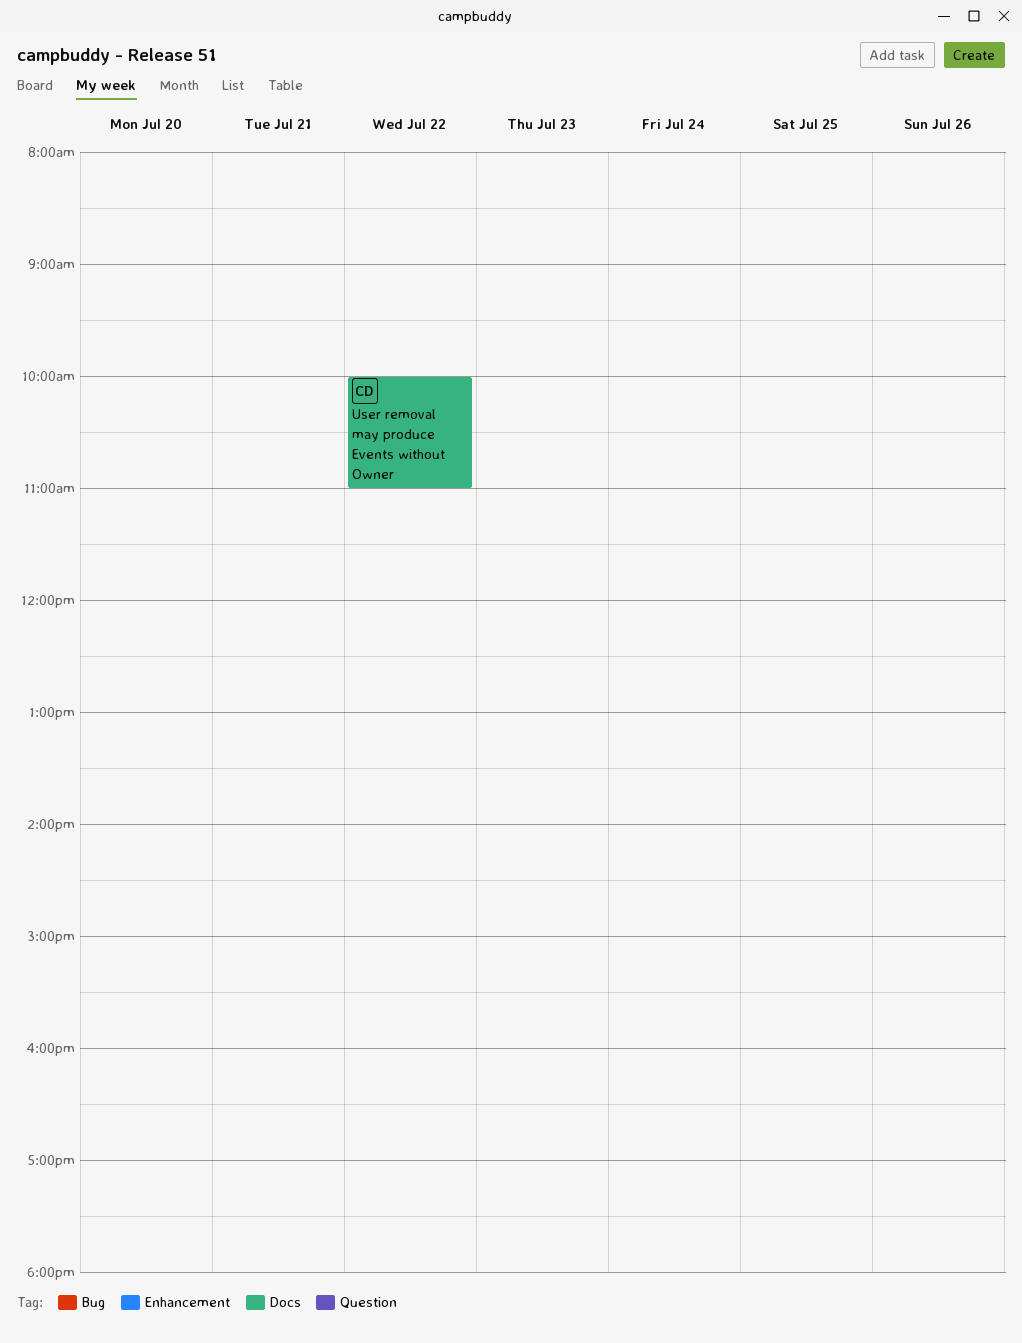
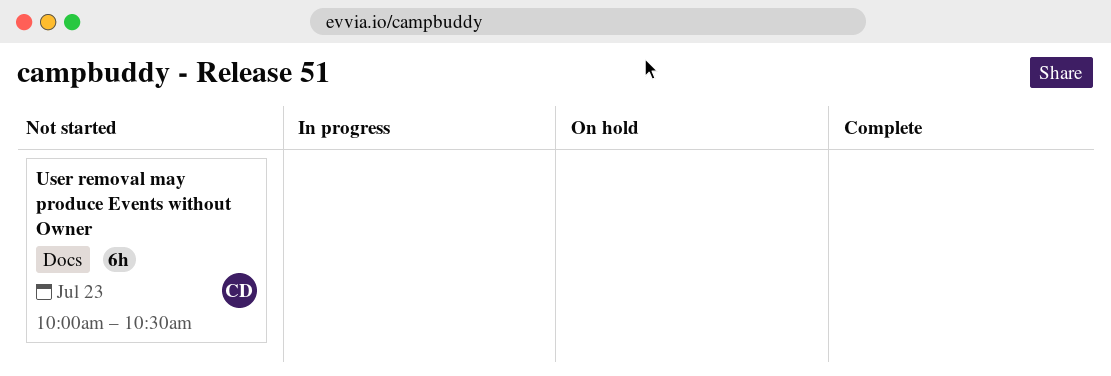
User removal may produce Events without Owner, day: Jul 22 -> Jul 23
User removal may produce Events without Owner, ends: 11:00 -> 10:30

